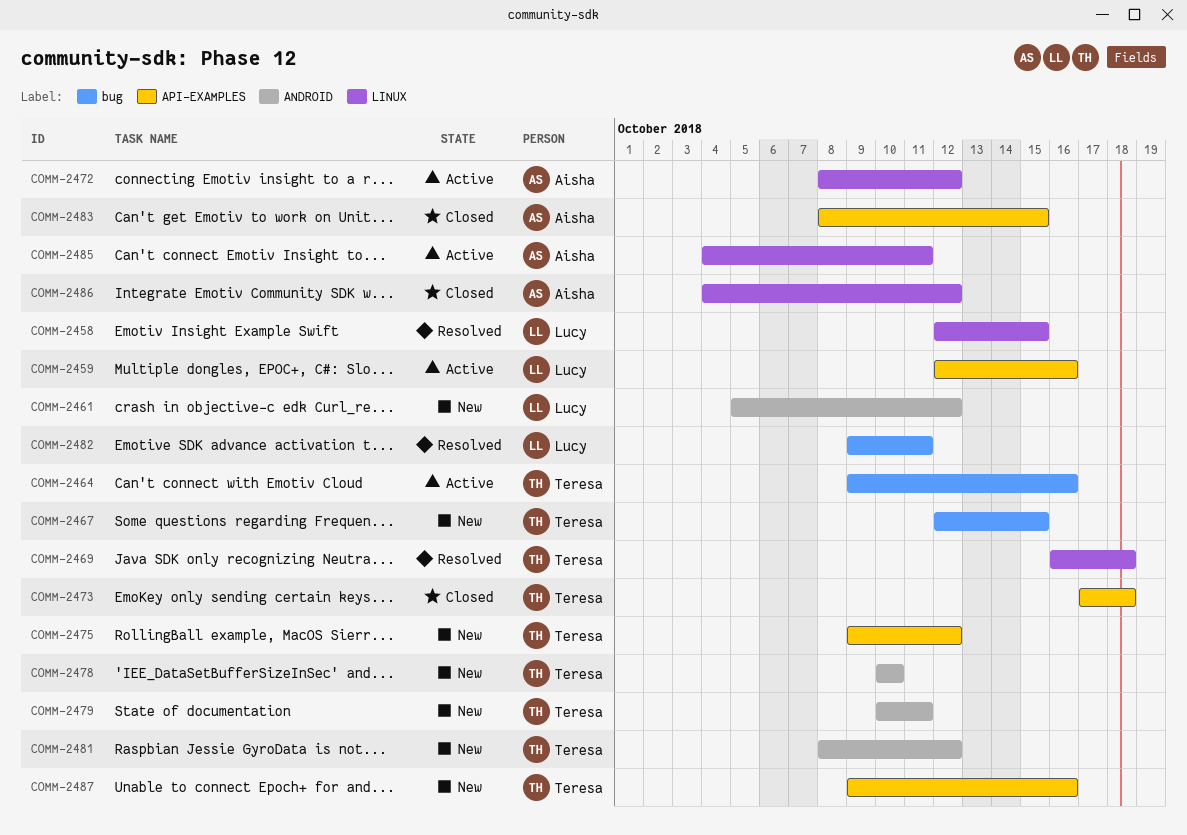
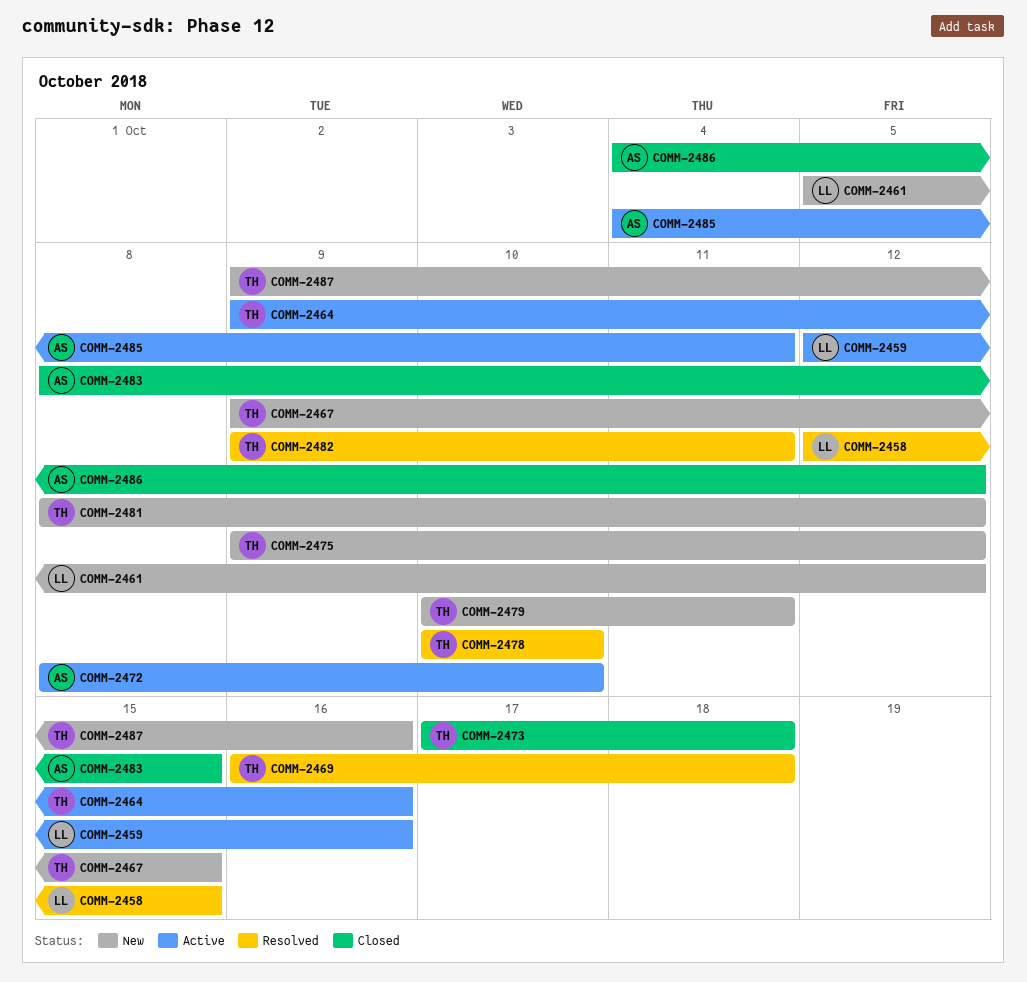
COMM-2467, start: Oct 12 -> Oct 9
COMM-2472, due: Oct 12 -> Oct 10
COMM-2478, status: New -> Resolved
COMM-2482, owner: Lucy -> Teresa

